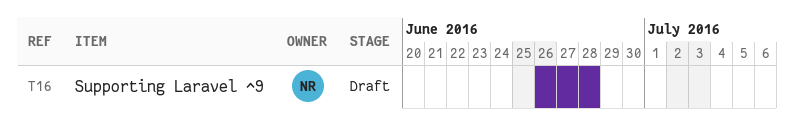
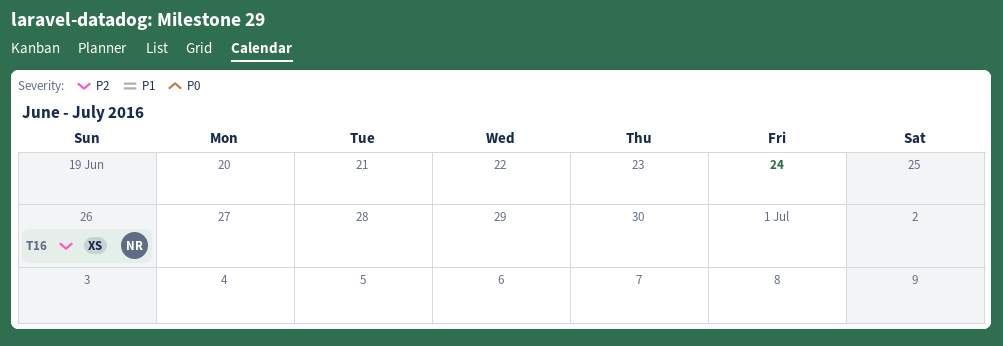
T16, due: Jun 28 -> Jun 26

